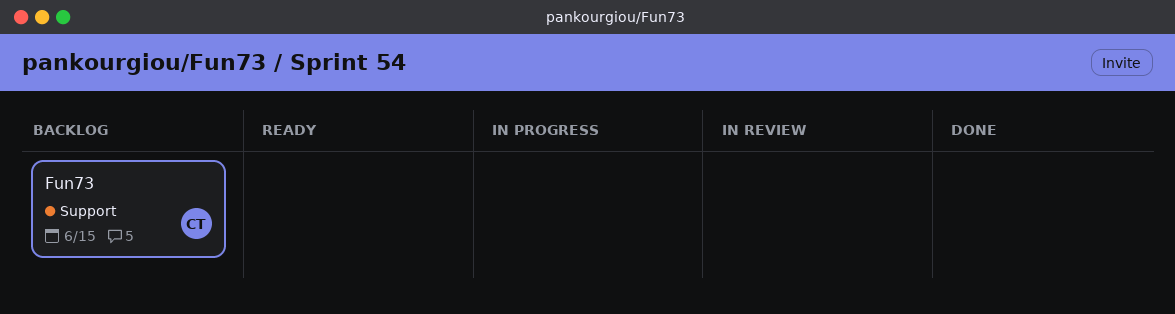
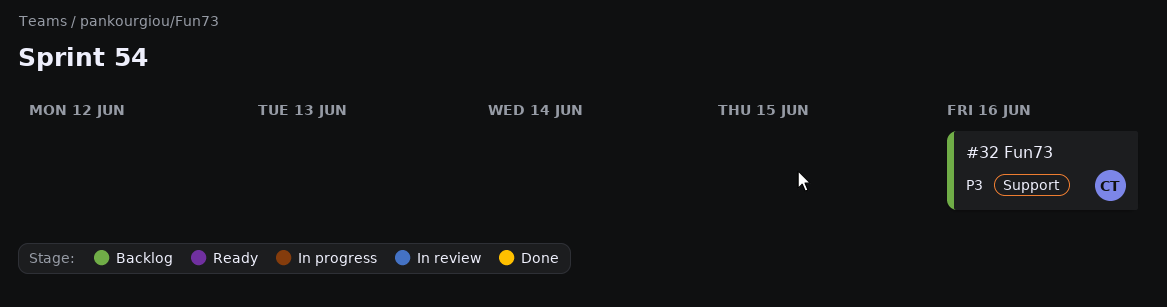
Fun73, due: Jun 15 -> Jun 16

